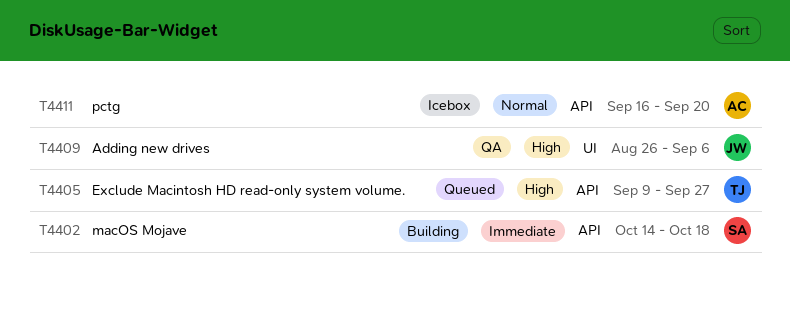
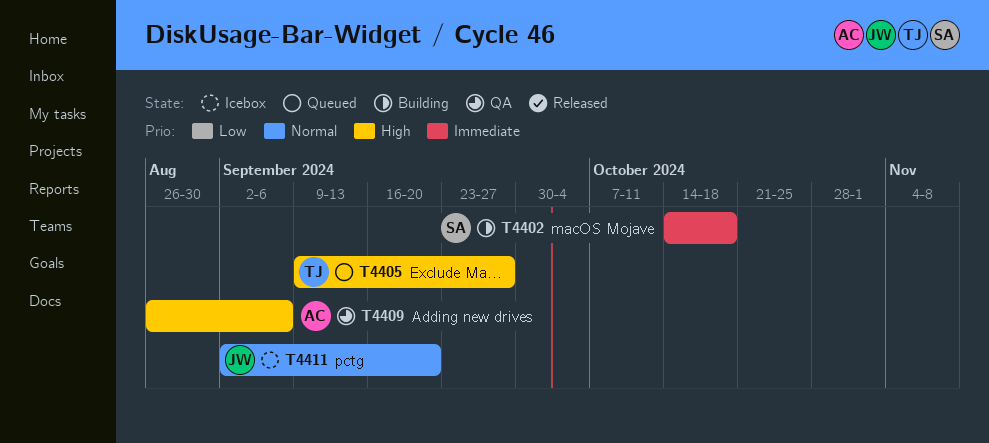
T4409, owner: JW -> AC
T4411, owner: AC -> JW
T4411, start: Sep 16 -> Sep 2

